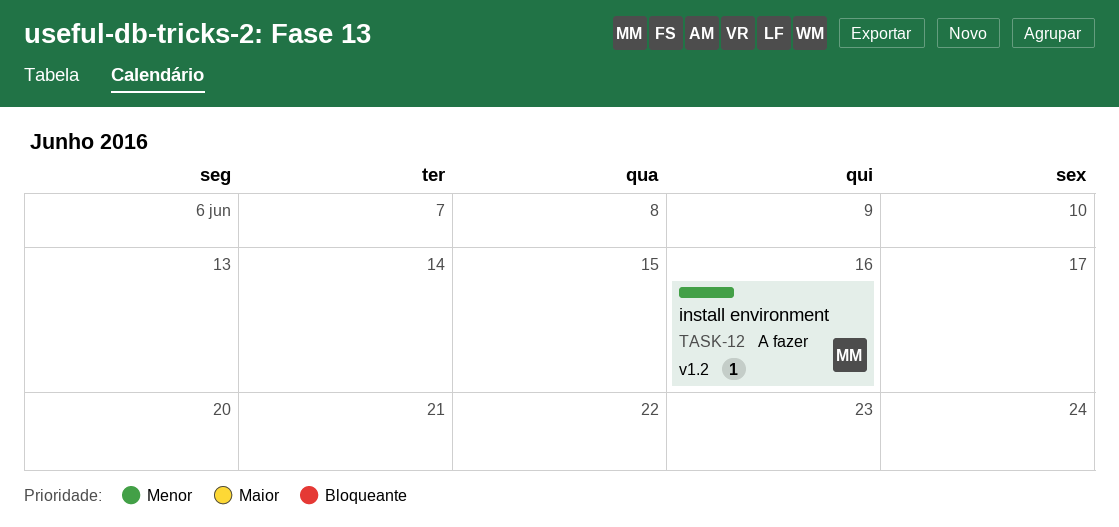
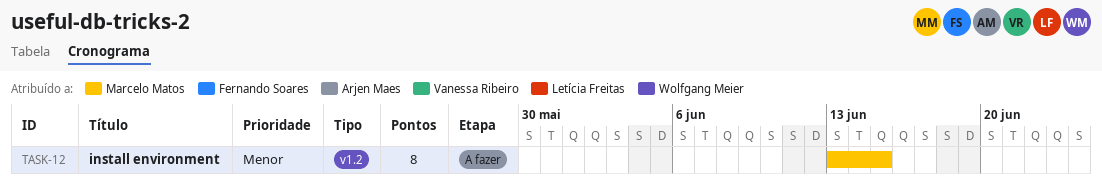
TASK-12, estimate: 1 -> 8
TASK-12, due: Jun 16 -> Jun 15

